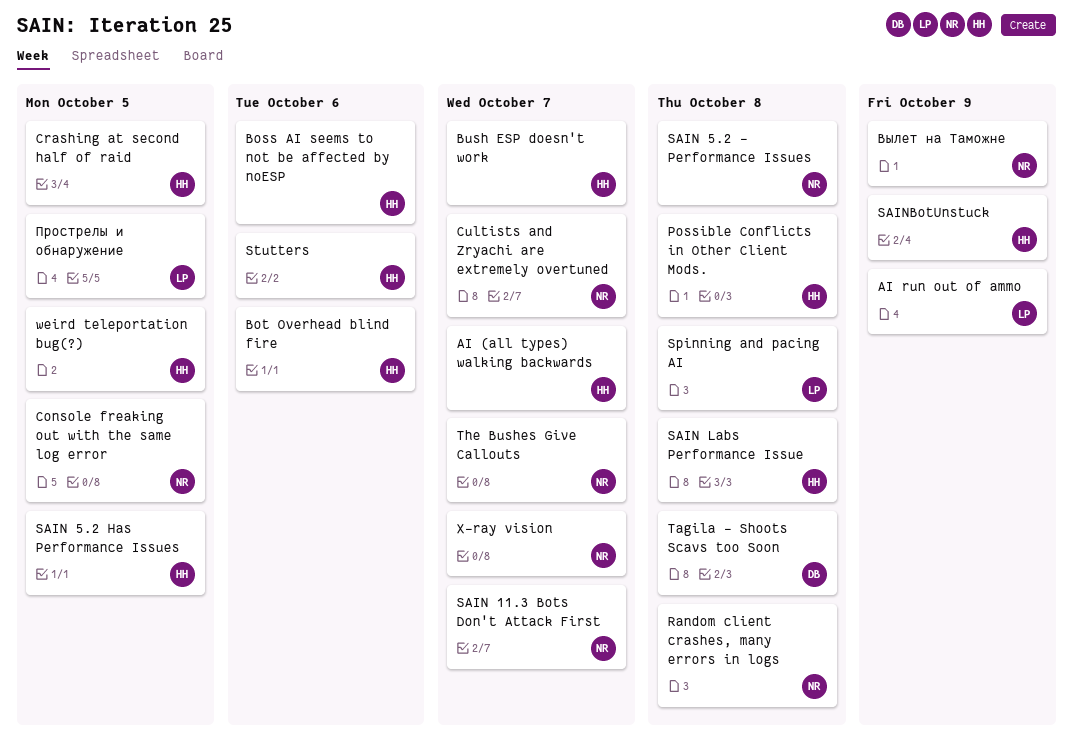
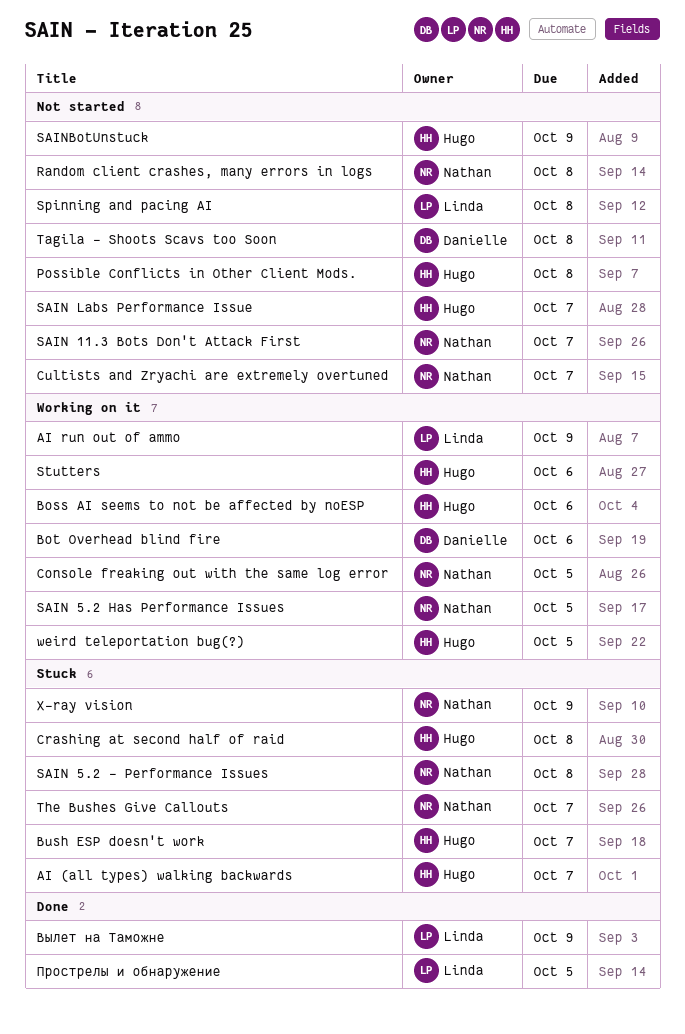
Bot Overhead blind fire, owner: Hugo -> Danielle
Crashing at second half of raid, due: Oct 5 -> Oct 8
SAIN 5.2 Has Performance Issues, owner: Hugo -> Nathan
SAIN Labs Performance Issue, due: Oct 8 -> Oct 7
X-ray vision, due: Oct 7 -> Oct 9
Вылет на Таможне, owner: Nathan -> Linda

